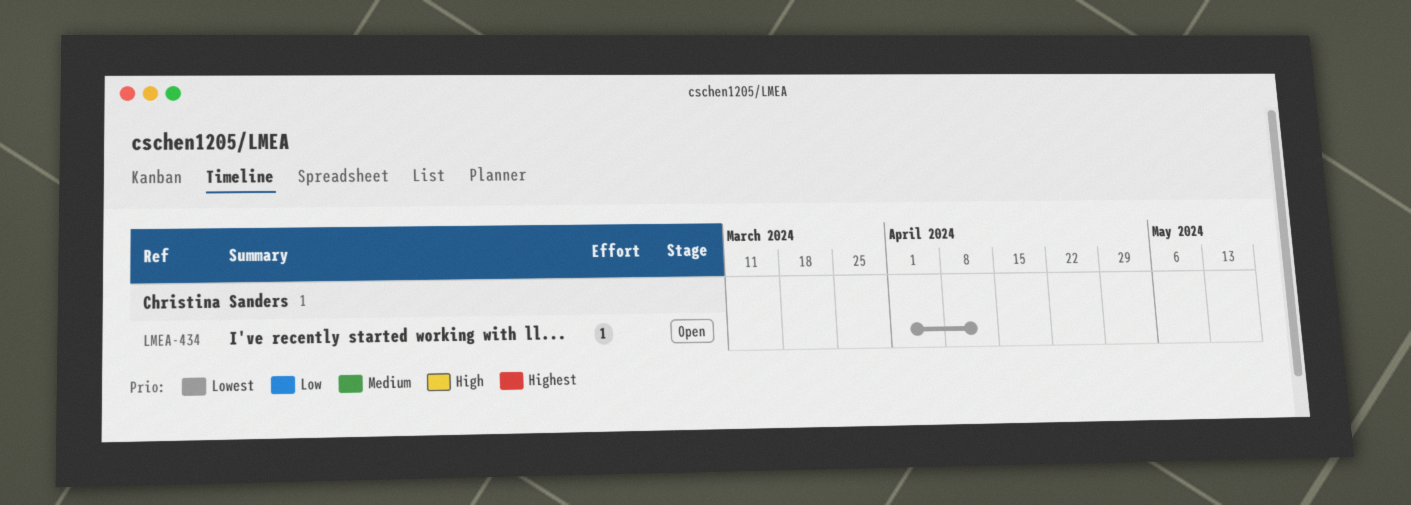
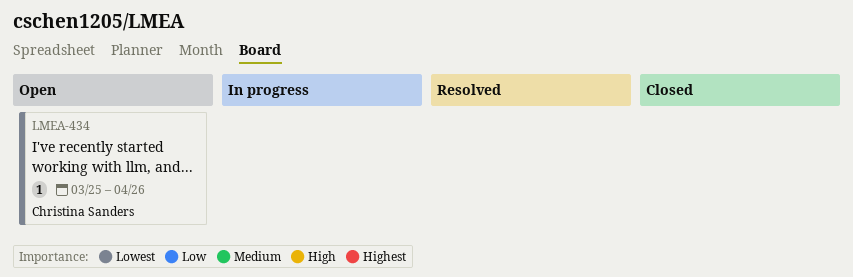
LMEA-434, start: Apr 1 -> Mar 25
LMEA-434, due: Apr 12 -> Apr 26

